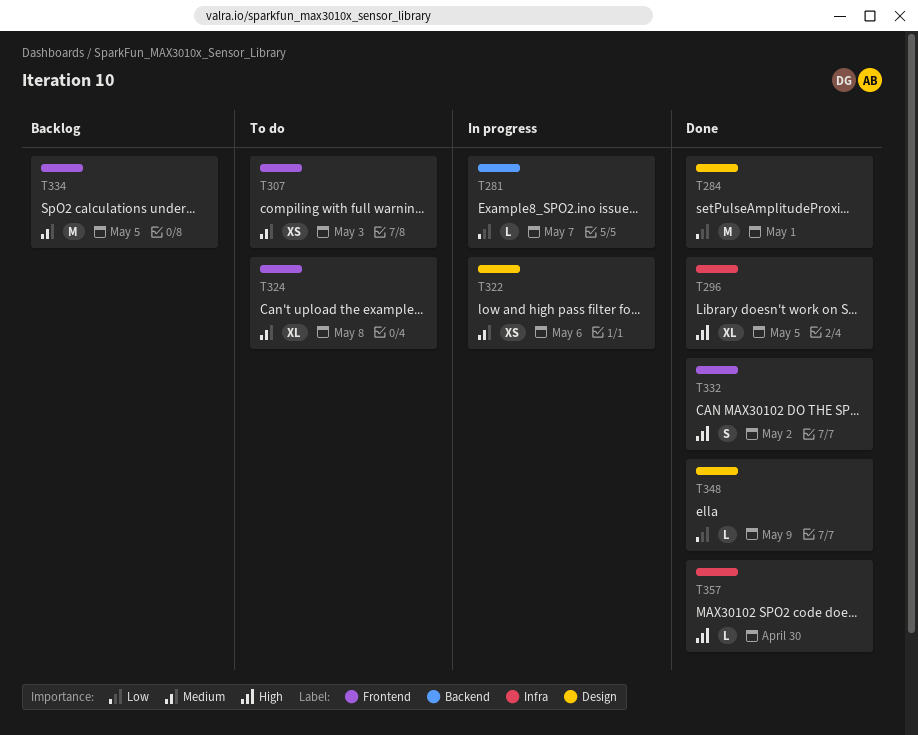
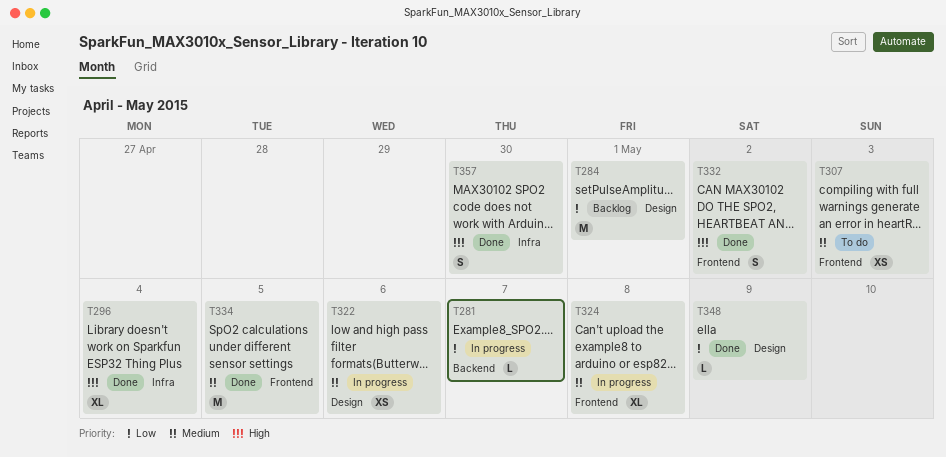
T284, status: Done -> Backlog
T296, due: May 5 -> May 4
T324, status: To do -> In progress
T334, status: Backlog -> Done
T357, estimate: L -> S

